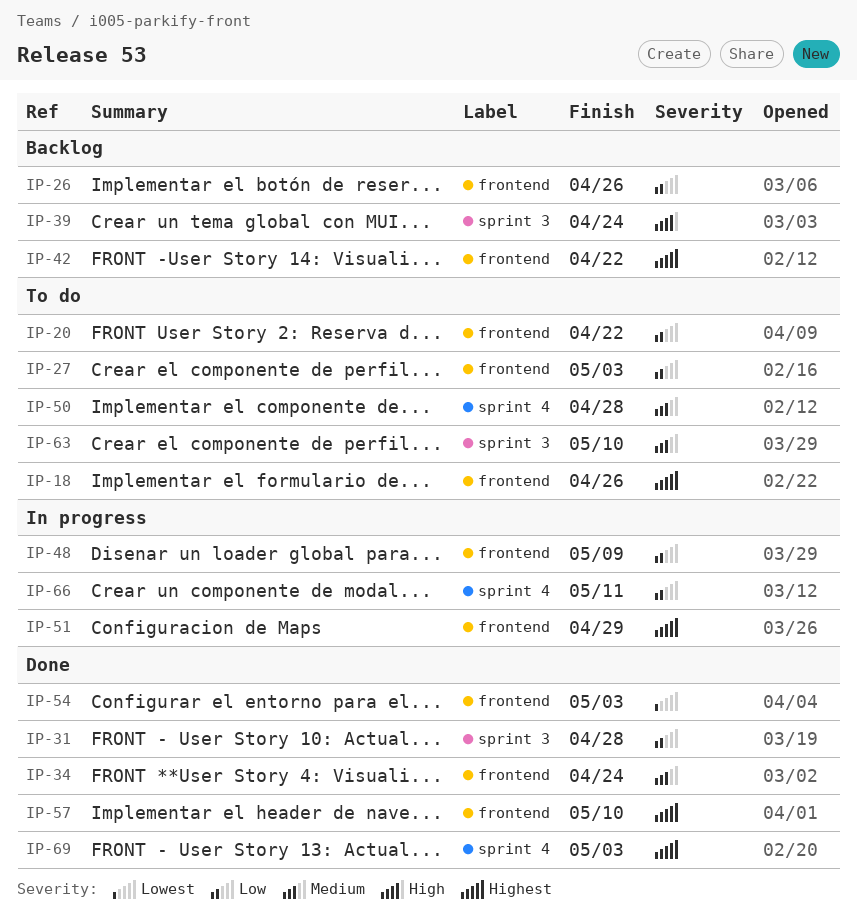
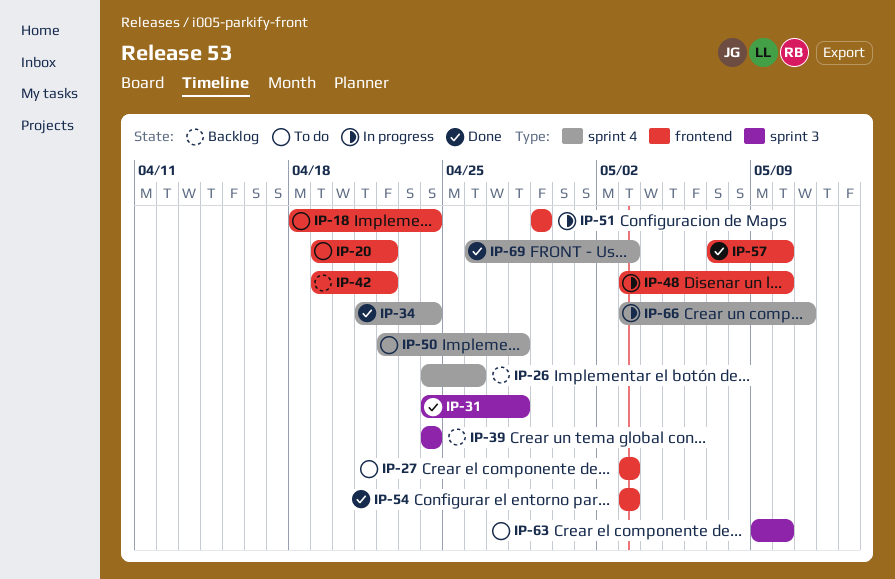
IP-18, due: Apr 26 -> Apr 24
IP-26, label: frontend -> sprint 4
IP-34, label: frontend -> sprint 4
IP-48, due: May 9 -> May 10

